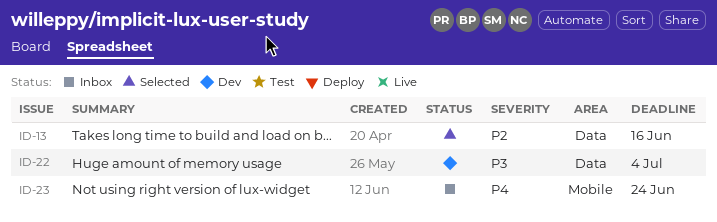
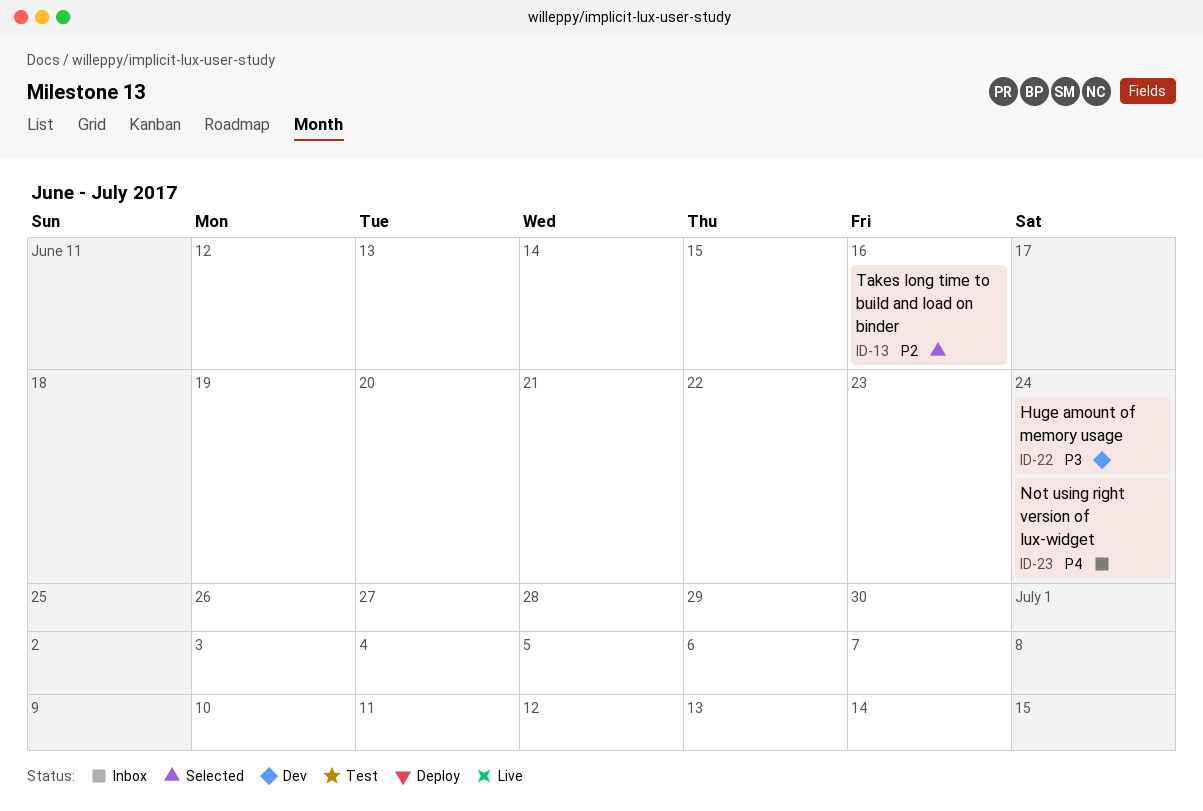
ID-22, due: Jul 4 -> Jun 24

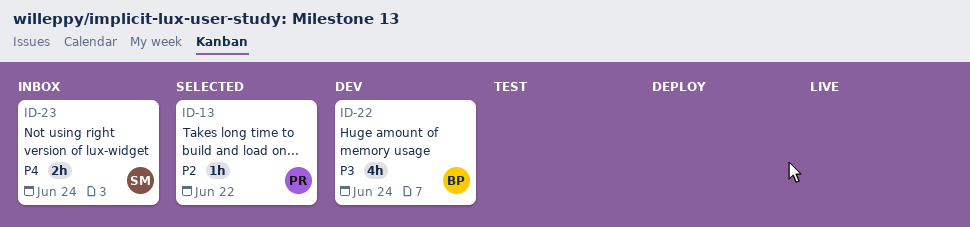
ID-13, due: Jun 16 -> Jun 22

